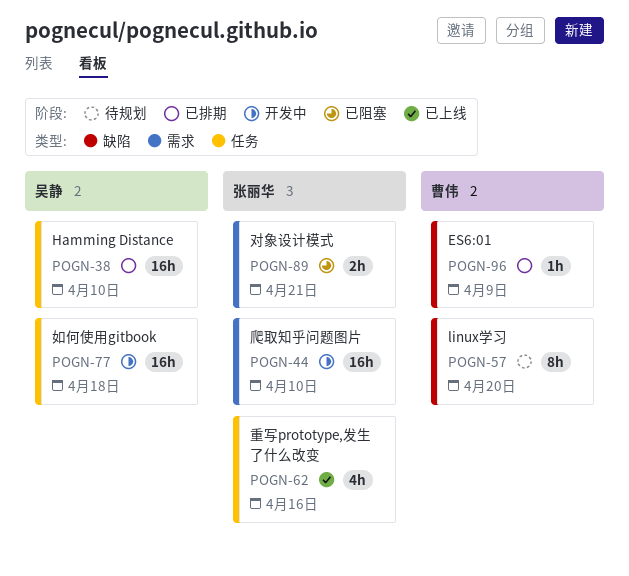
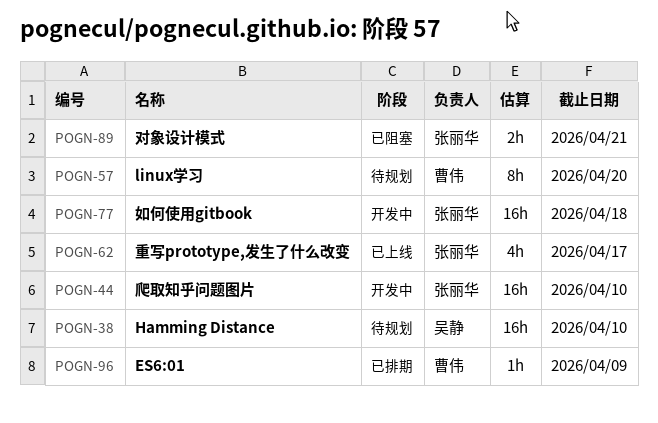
POGN-38, status: 已排期 -> 待规划
POGN-62, due: Apr 16 -> Apr 17
POGN-77, owner: 吴静 -> 张丽华

